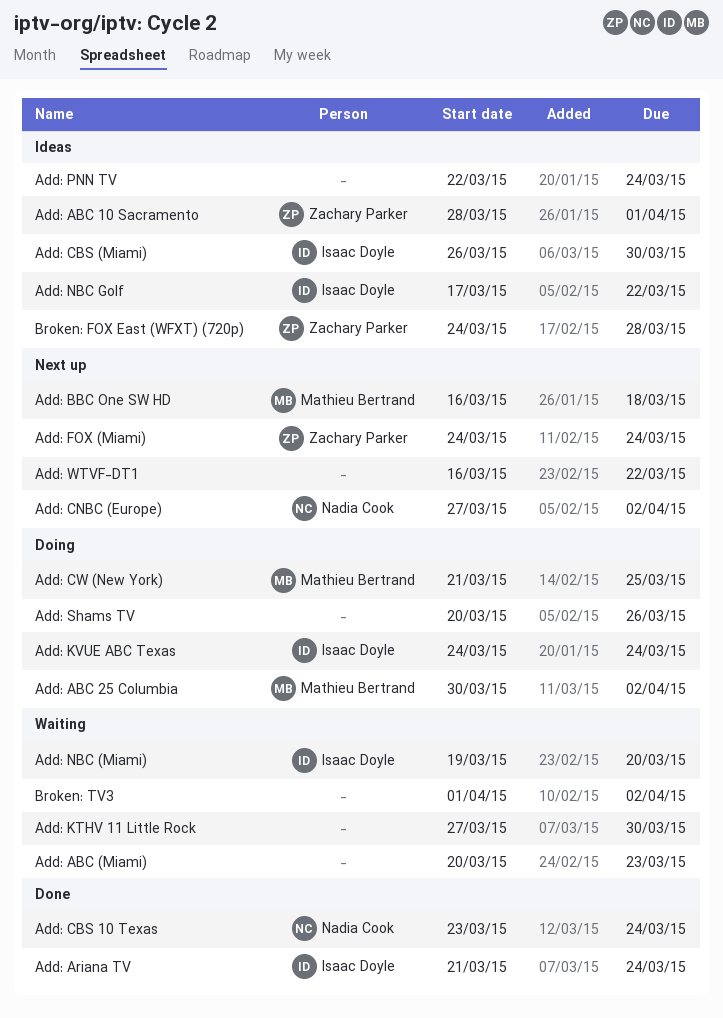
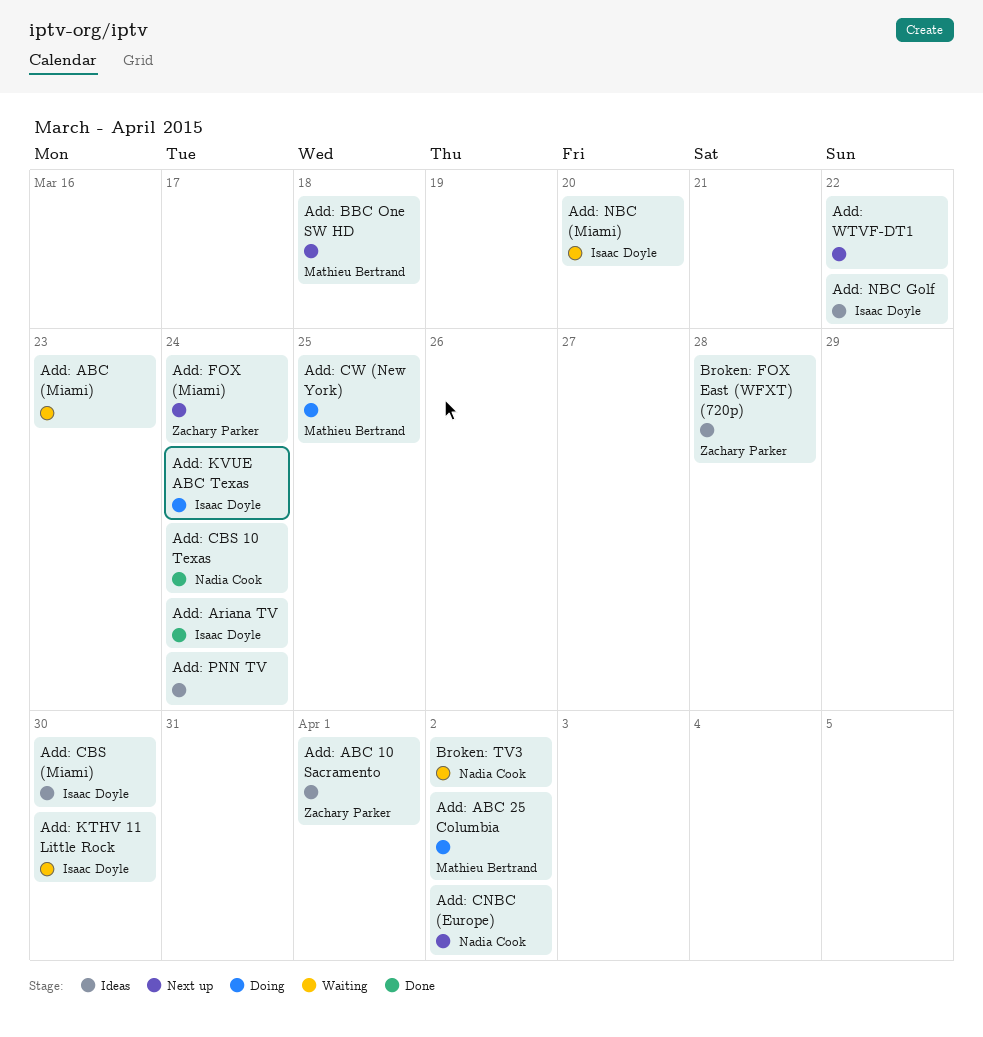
Add: KTHV 11 Little Rock, owner: none -> Isaac Doyle
Add: Shams TV: present -> none
Broken: TV3, owner: none -> Nadia Cook

